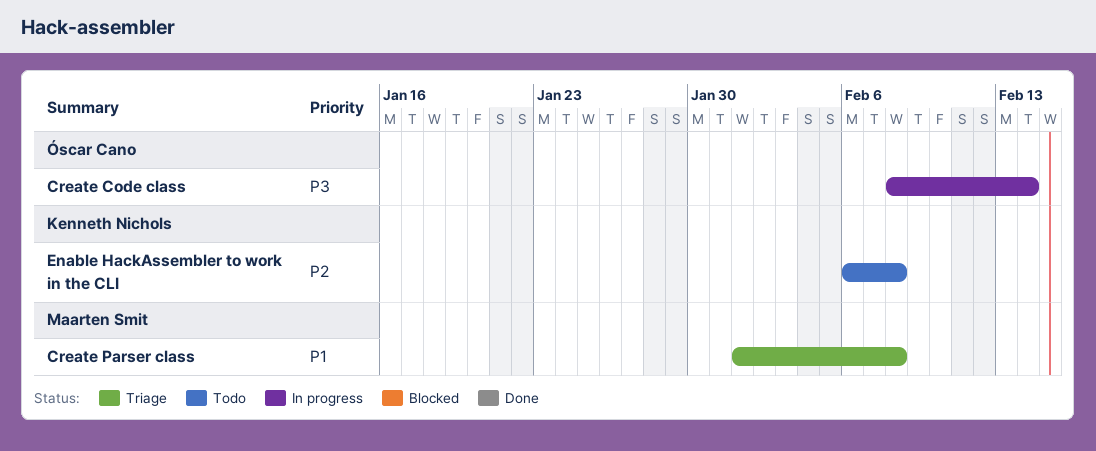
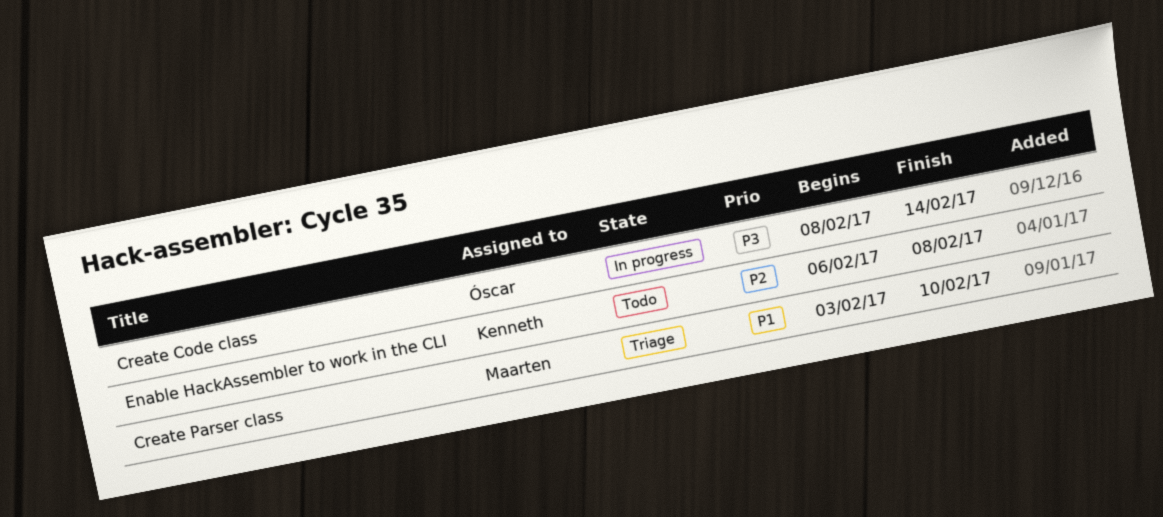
Create Parser class, start: Feb 1 -> Feb 3
Create Parser class, due: Feb 8 -> Feb 10

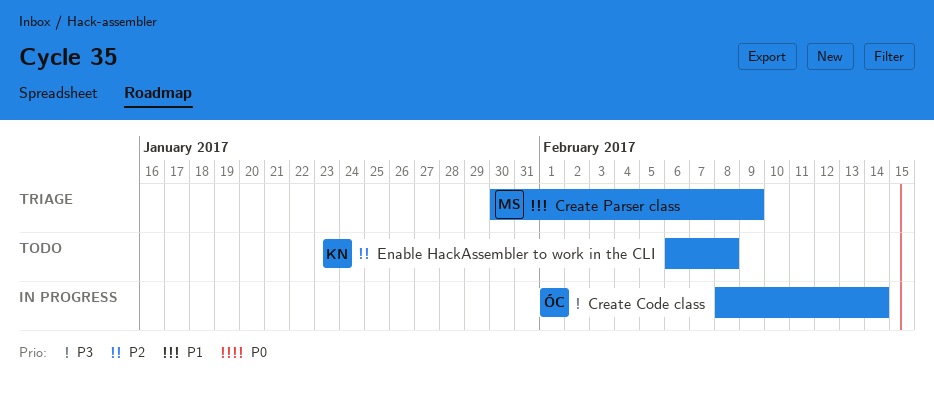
Create Parser class, start: Feb 3 -> Jan 30
Create Parser class, due: Feb 10 -> Feb 9

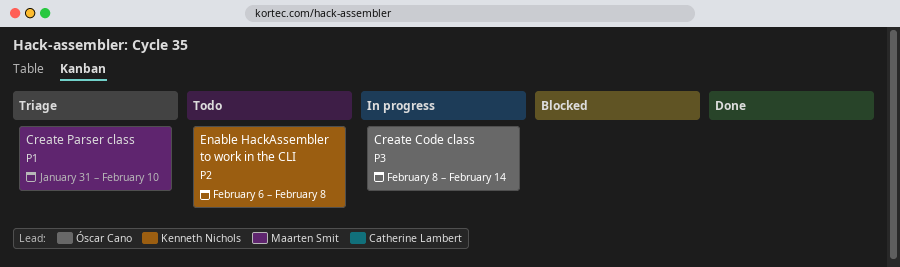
Create Parser class, start: Jan 30 -> Jan 31
Create Parser class, due: Feb 9 -> Feb 10

